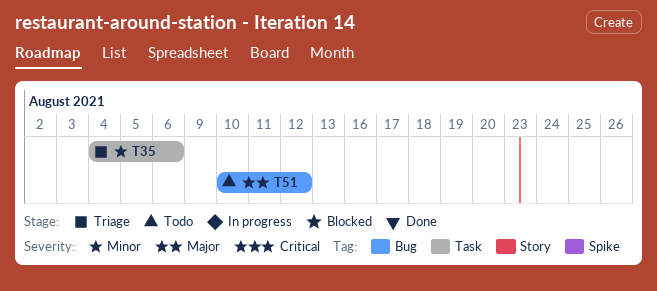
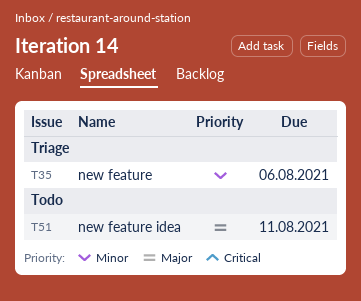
T51, due: Aug 12 -> Aug 11

